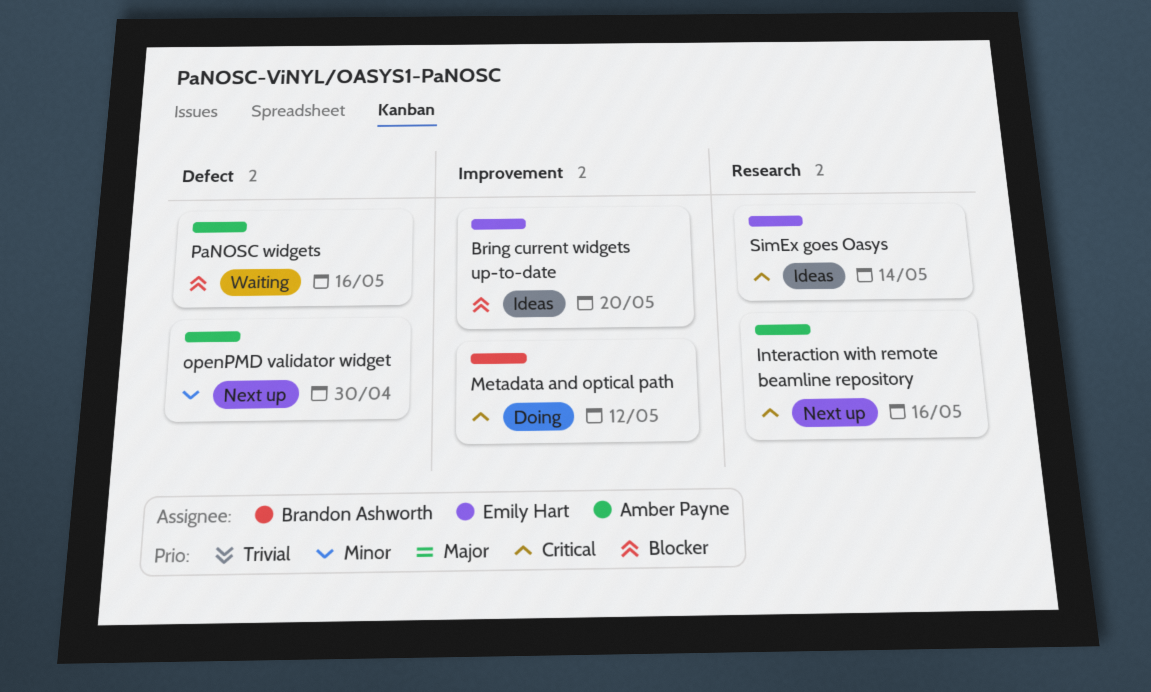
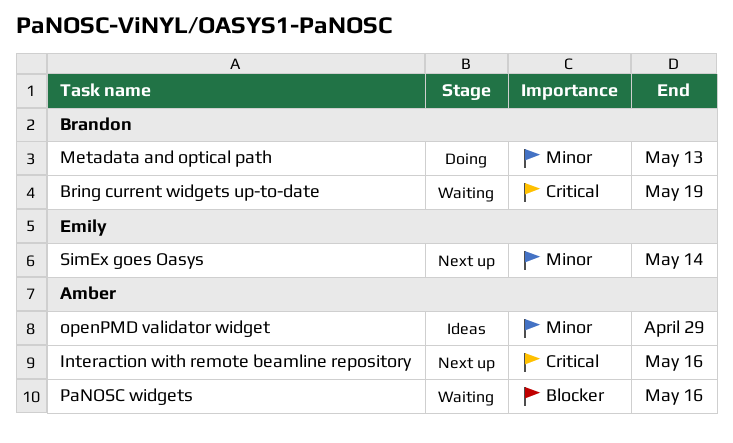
Bring current widgets up-to-date, status: Ideas -> Waiting
Bring current widgets up-to-date, owner: Emily Hart -> Brandon Ashworth
Bring current widgets up-to-date, priority: Blocker -> Critical
Bring current widgets up-to-date, due: May 20 -> May 19
Metadata and optical path, priority: Critical -> Minor
Metadata and optical path, due: May 12 -> May 13
openPMD validator widget, status: Next up -> Ideas
openPMD validator widget, due: Apr 30 -> Apr 29
SimEx goes Oasys, status: Ideas -> Next up
SimEx goes Oasys, priority: Critical -> Minor

